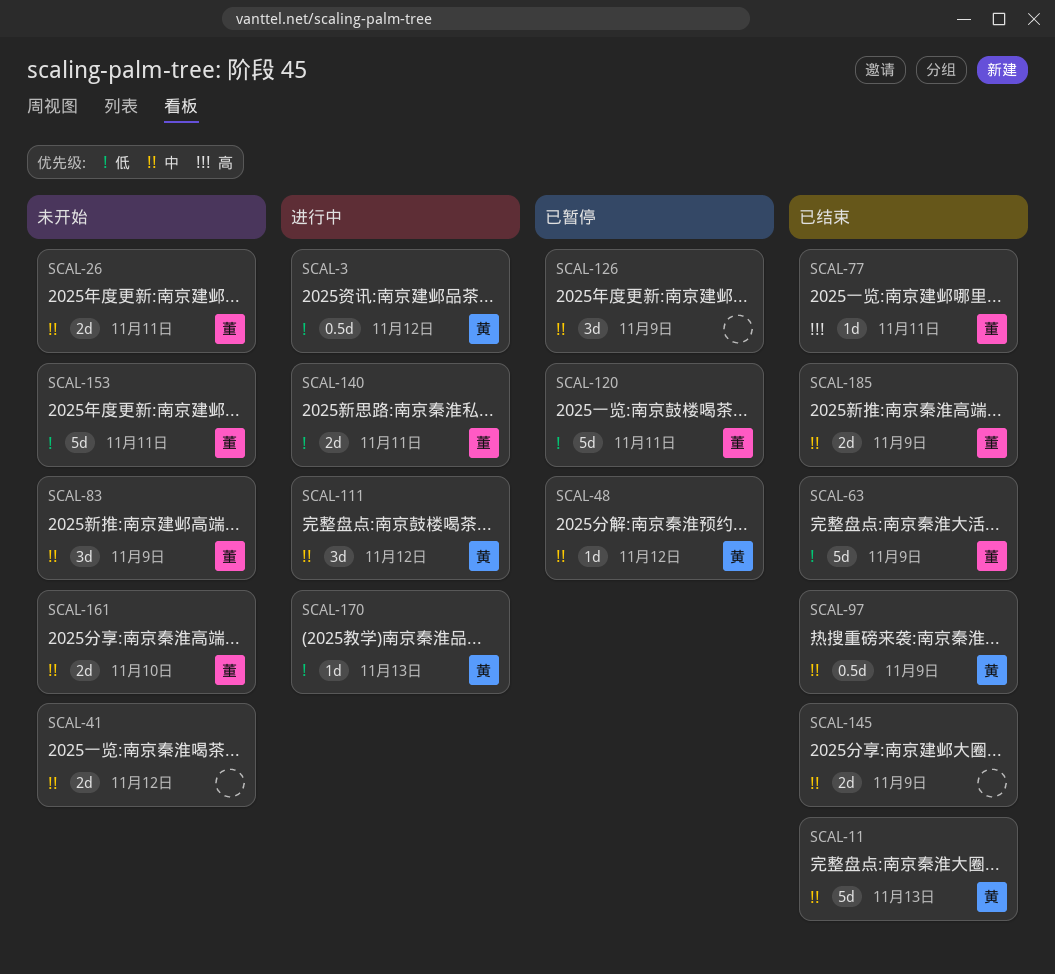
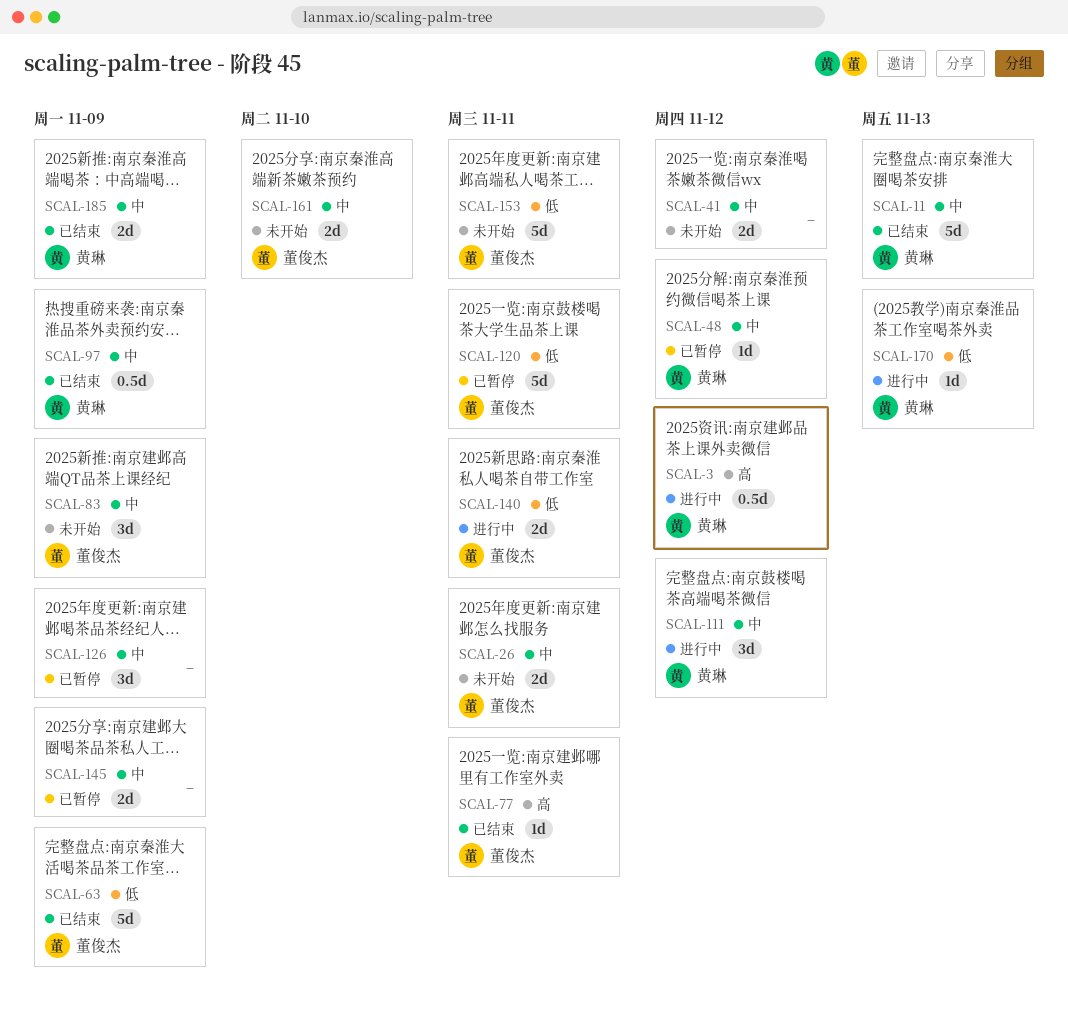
SCAL-3, priority: 低 -> 高
SCAL-145, status: 已结束 -> 已暂停
SCAL-185, owner: 董俊杰 -> 黄琳

